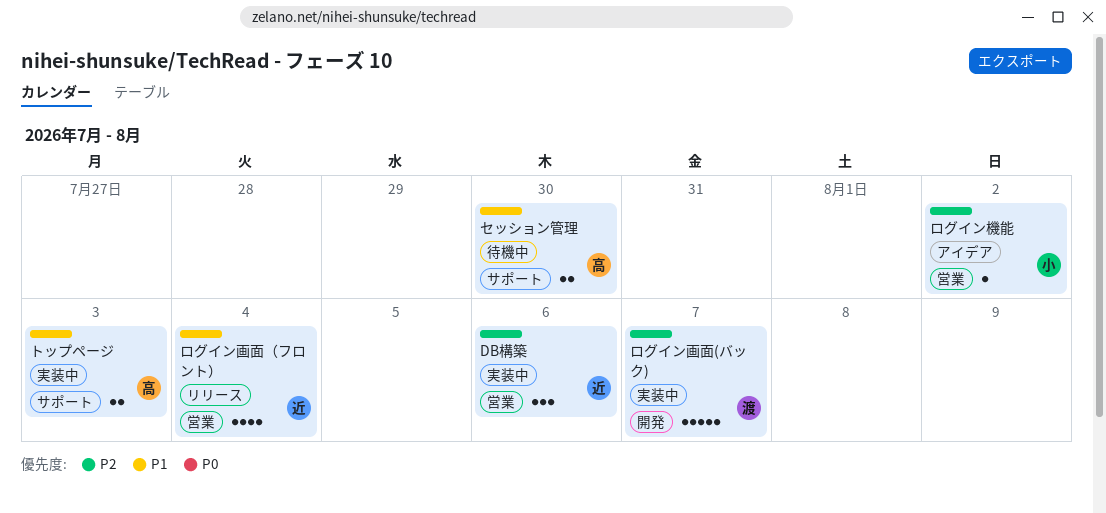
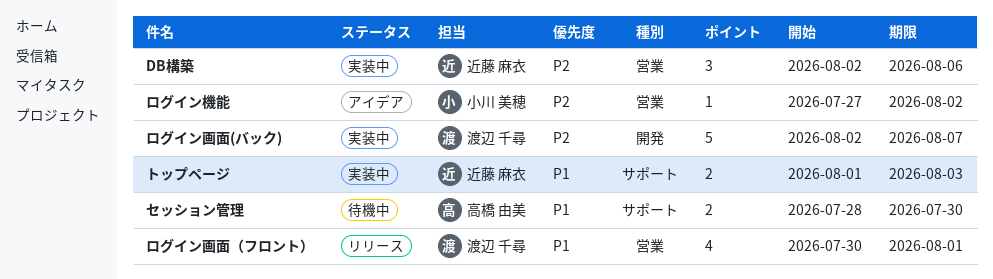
トップページ, owner: 高橋 由美 -> 近藤 麻衣
ログイン画面（フロント）, owner: 近藤 麻衣 -> 渡辺 千尋
ログイン画面（フロント）, due: Aug 4 -> Aug 1

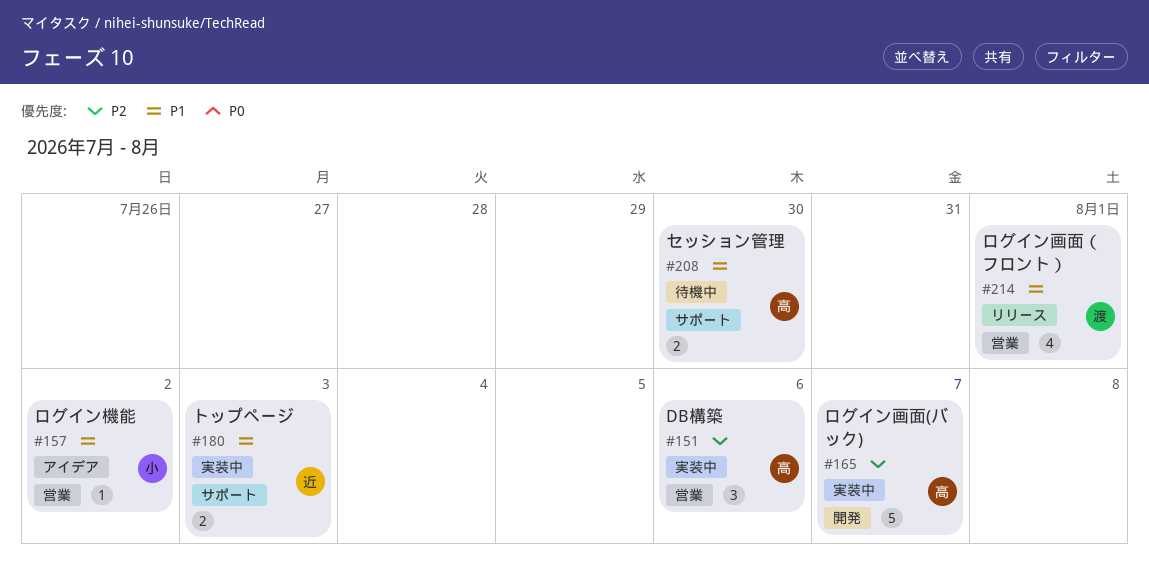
DB構築, owner: 近藤 麻衣 -> 高橋 由美
ログイン機能, priority: P2 -> P1
ログイン画面(バック), owner: 渡辺 千尋 -> 高橋 由美

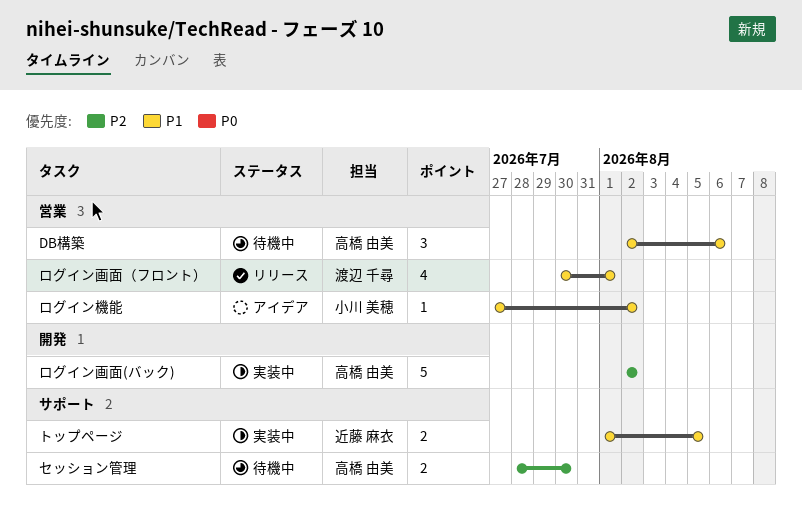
DB構築, status: 実装中 -> 待機中
DB構築, priority: P2 -> P1
セッション管理, priority: P1 -> P2
トップページ, due: Aug 3 -> Aug 5
ログイン画面(バック), due: Aug 7 -> Aug 2

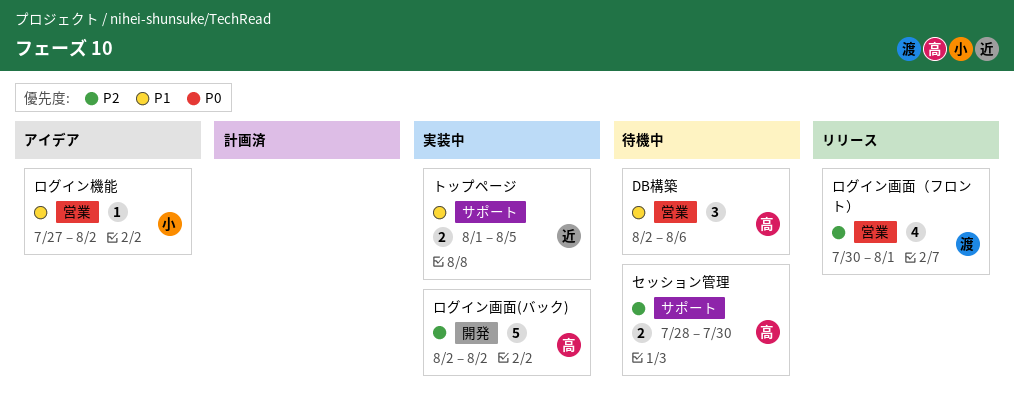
ログイン画面（フロント）, priority: P1 -> P2

